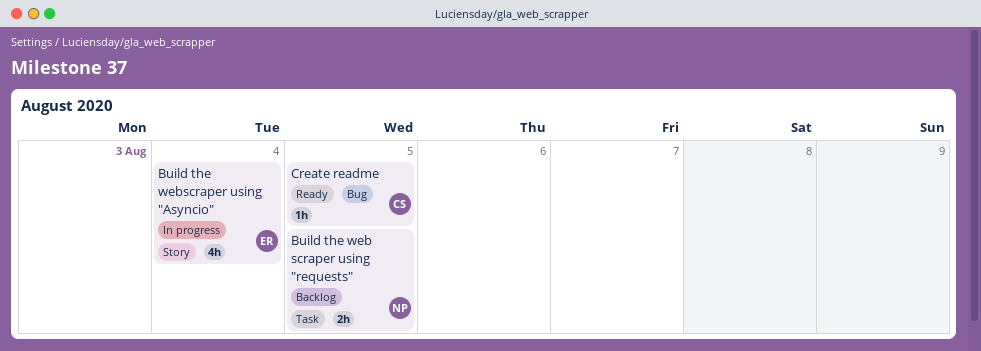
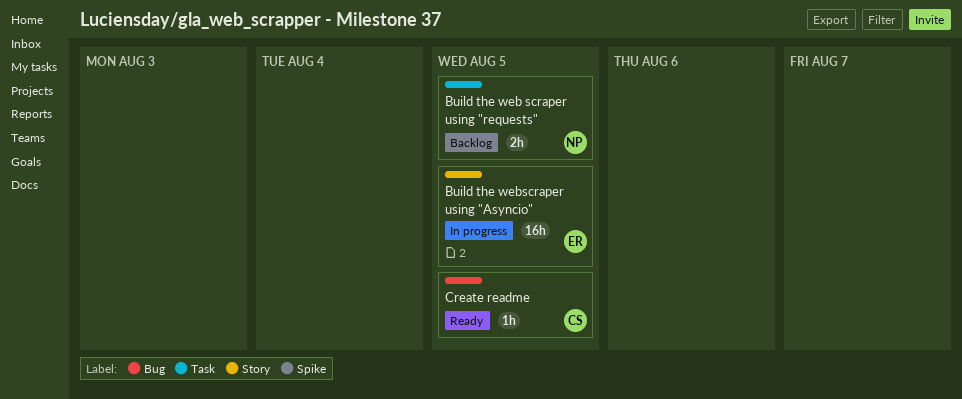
Build the webscraper using "Asyncio", estimate: 4h -> 16h
Build the webscraper using "Asyncio", due: Aug 4 -> Aug 5

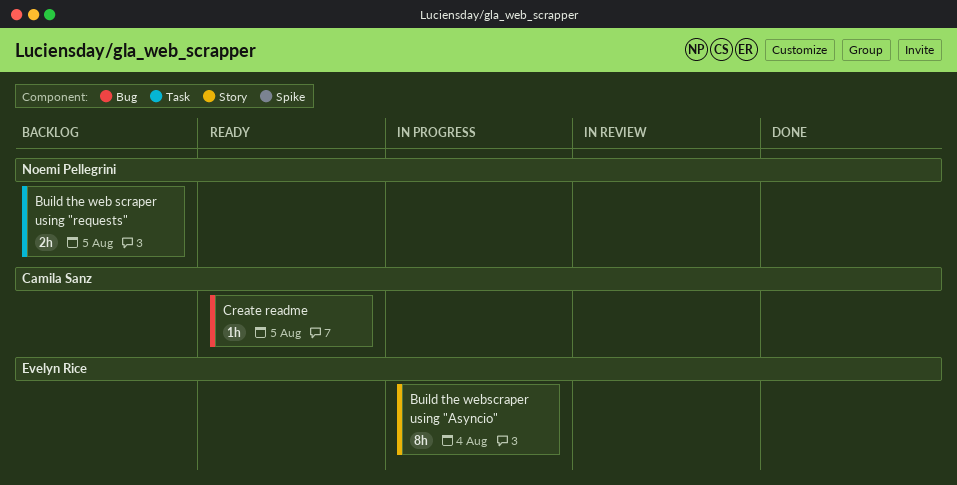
Build the webscraper using "Asyncio", estimate: 16h -> 8h
Build the webscraper using "Asyncio", due: Aug 5 -> Aug 4

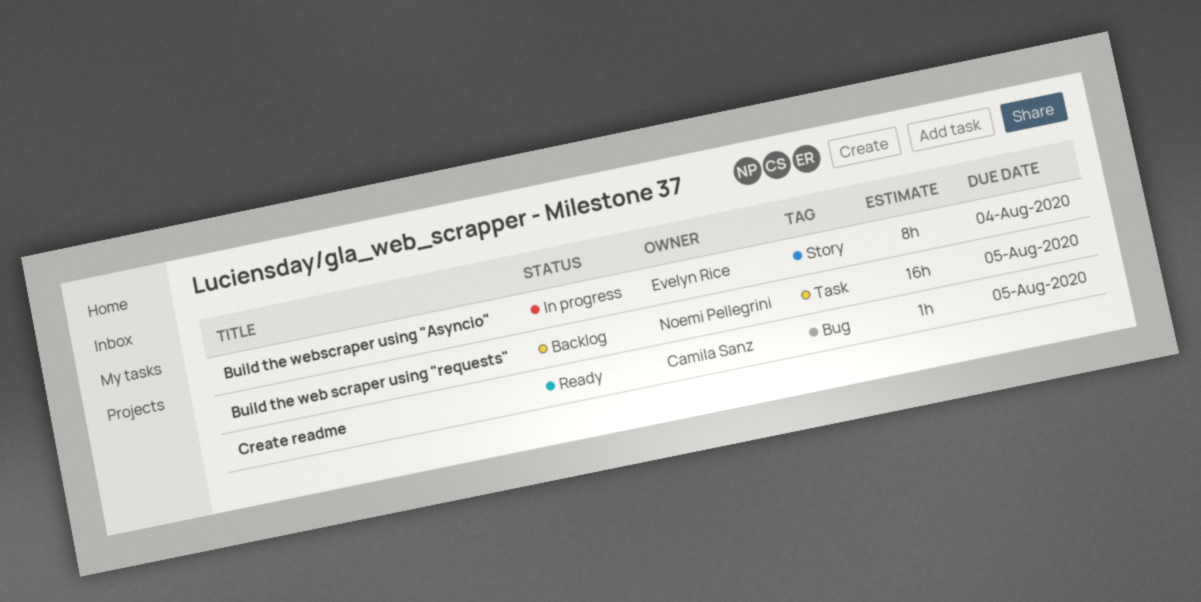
Build the web scraper using "requests", estimate: 2h -> 16h

